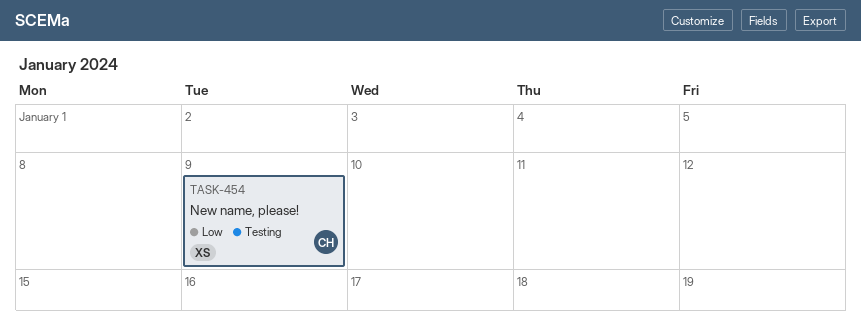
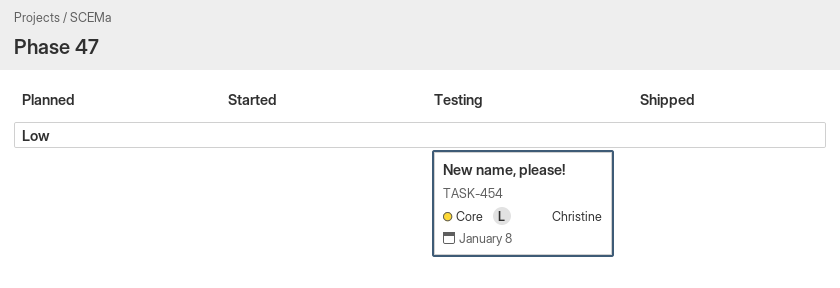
TASK-454, estimate: XS -> L
TASK-454, due: Jan 9 -> Jan 8

